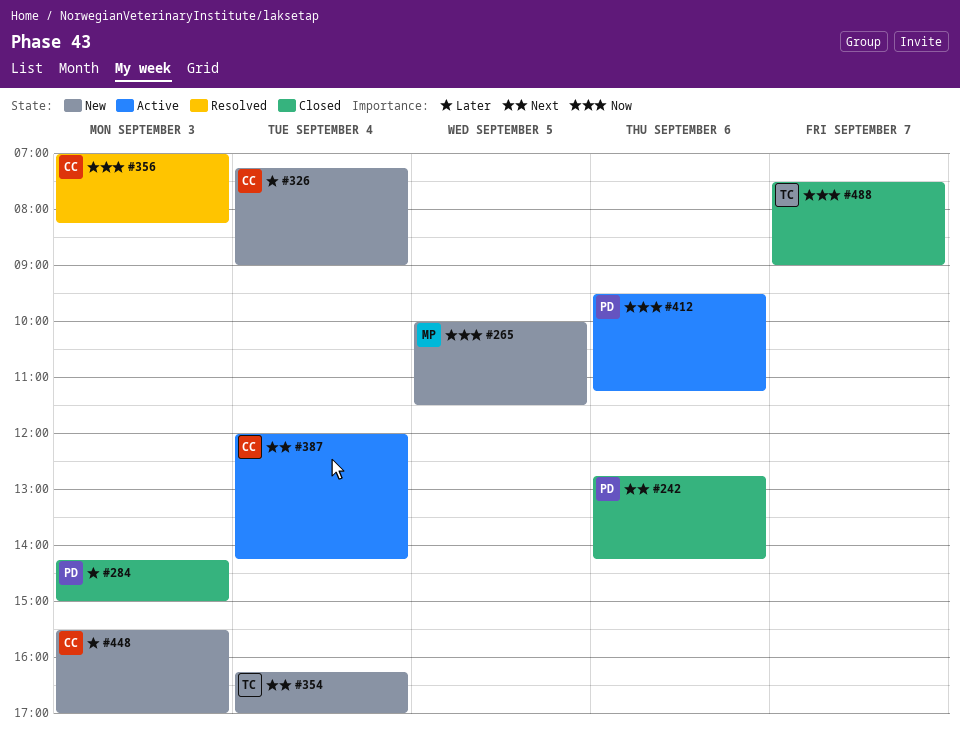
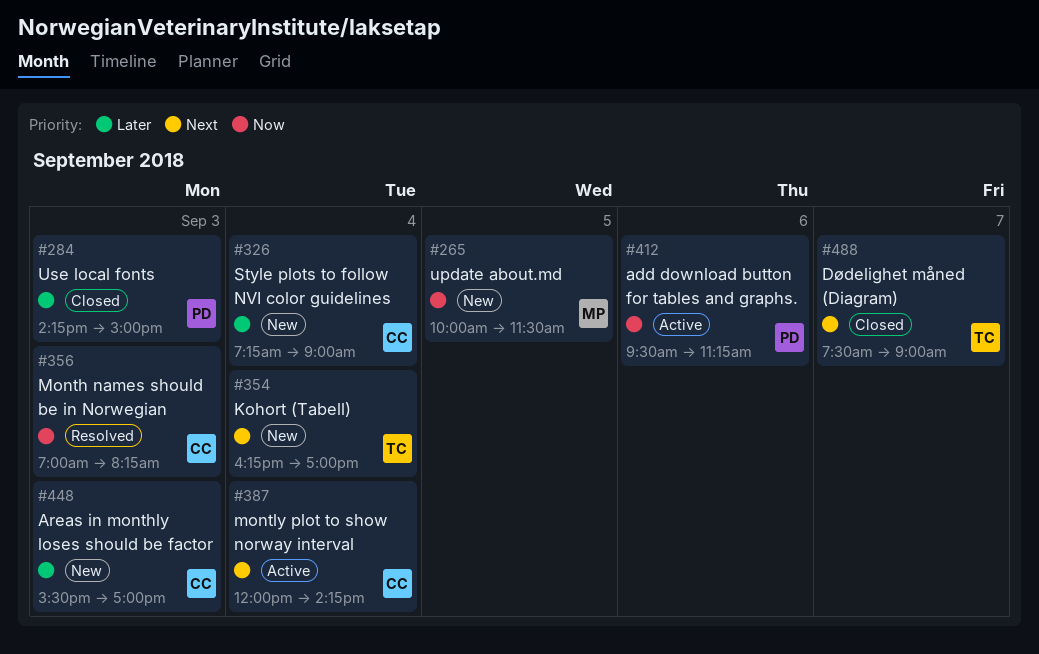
#242: present -> none
#488, priority: Now -> Next

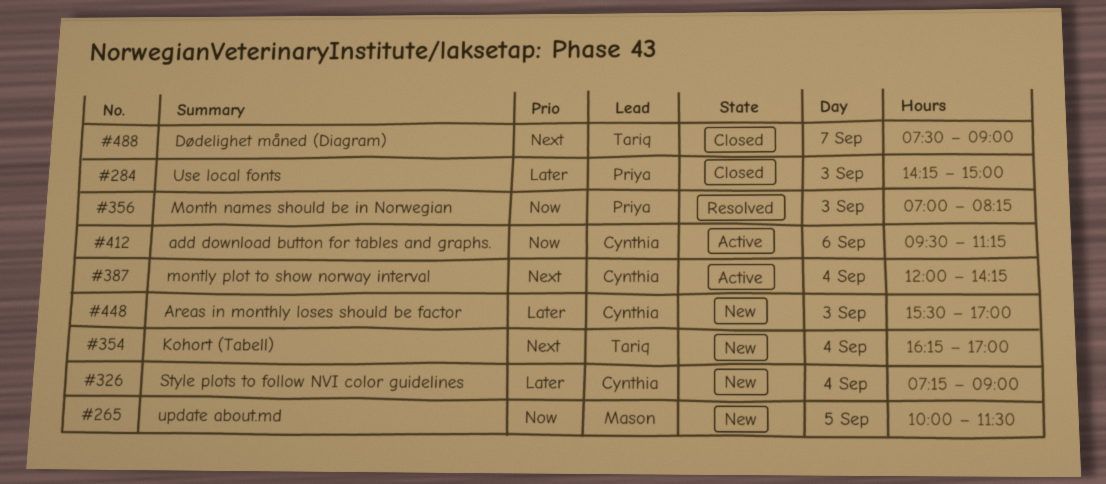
#356, owner: Cynthia -> Priya
#412, owner: Priya -> Cynthia

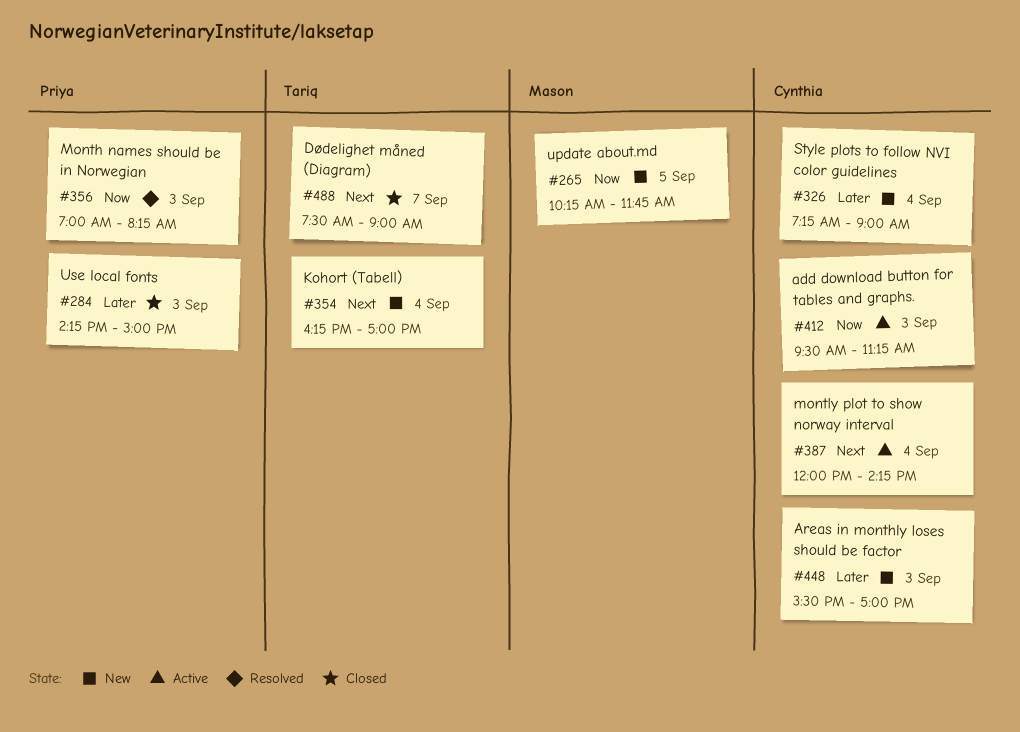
#265, begins: 10:00 -> 10:15
#265, ends: 11:30 -> 11:45
#412, day: Sep 6 -> Sep 3

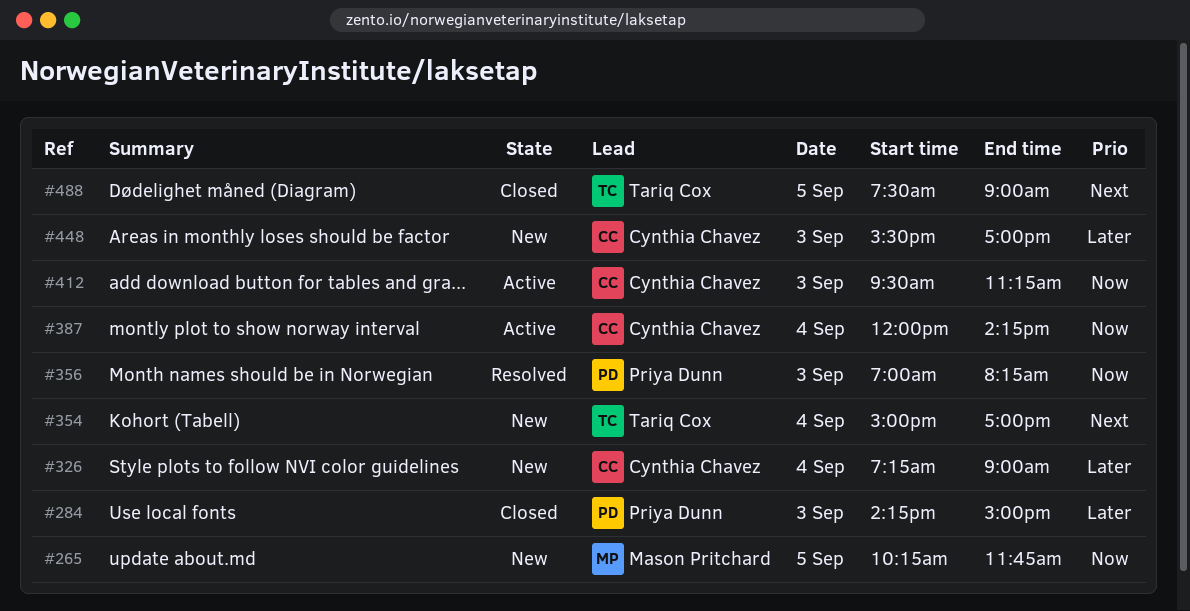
#354, begins: 16:15 -> 15:00
#387, priority: Next -> Now
#488, day: Sep 7 -> Sep 5

